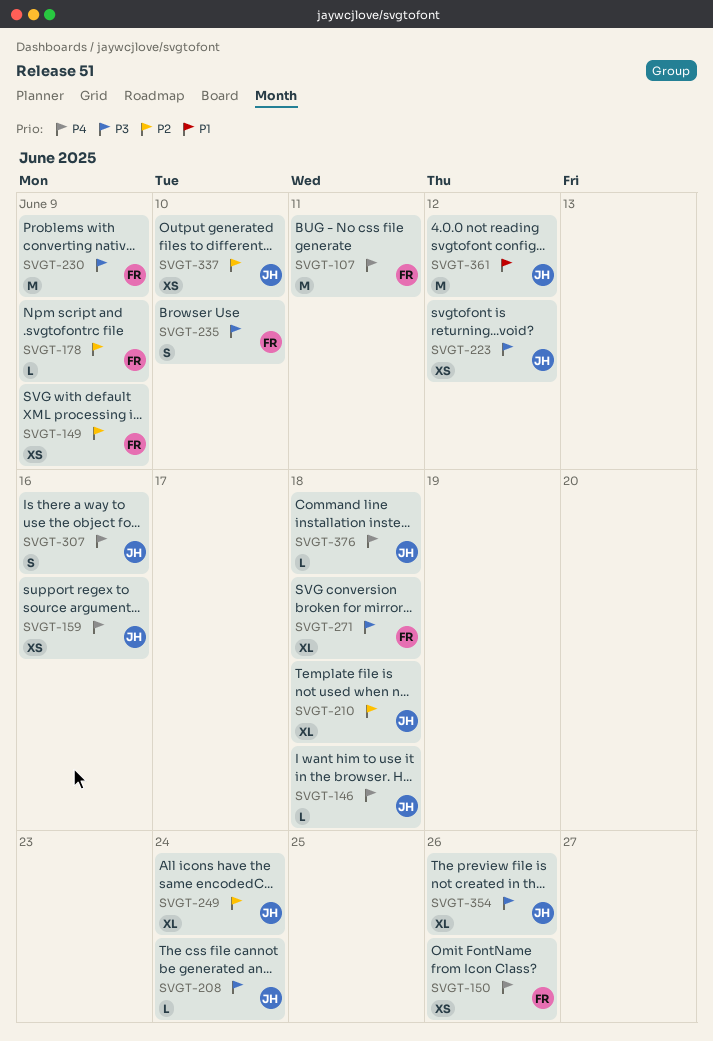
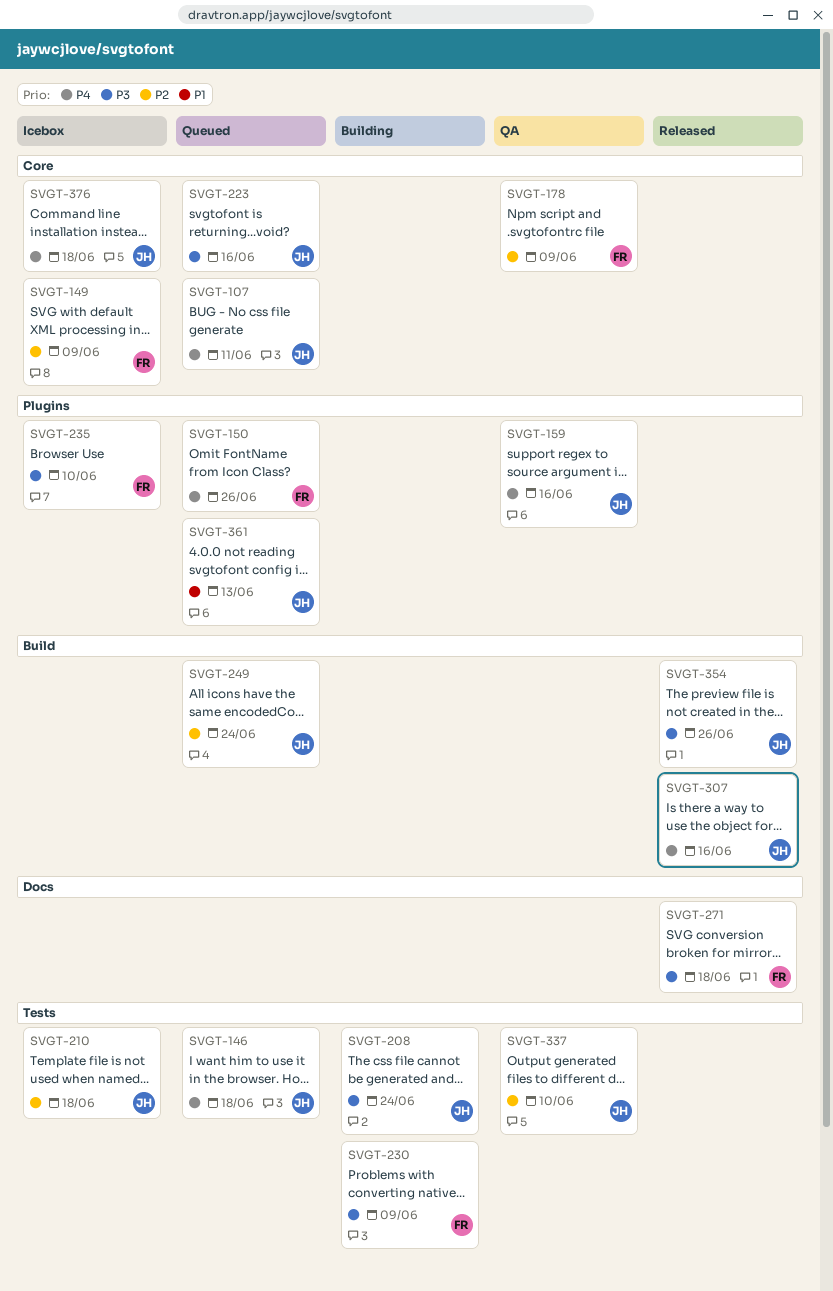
SVGT-107, owner: FR -> JH
SVGT-223, due: Jun 12 -> Jun 16
SVGT-361, due: Jun 12 -> Jun 13

